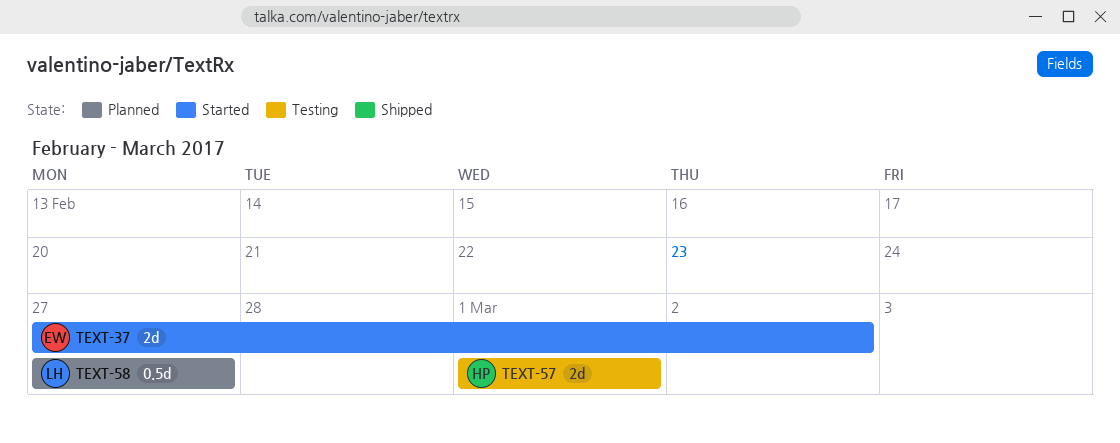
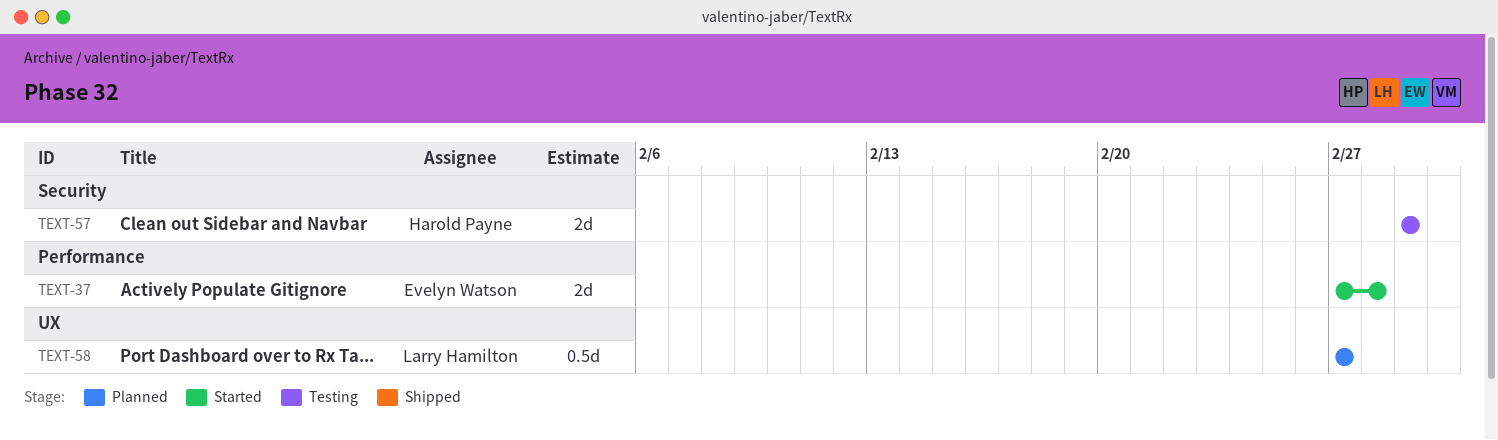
TEXT-37, due: Mar 2 -> Feb 28

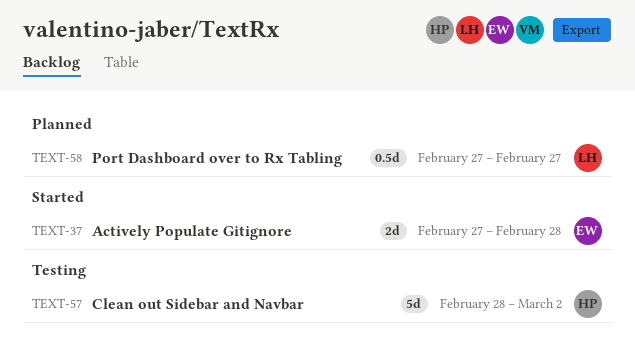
TEXT-57, estimate: 2d -> 5d
TEXT-57, start: Mar 1 -> Feb 28
TEXT-57, due: Mar 1 -> Mar 2

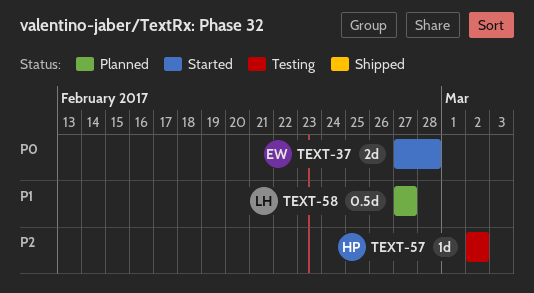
TEXT-57, estimate: 5d -> 1d
TEXT-57, start: Feb 28 -> Mar 2

